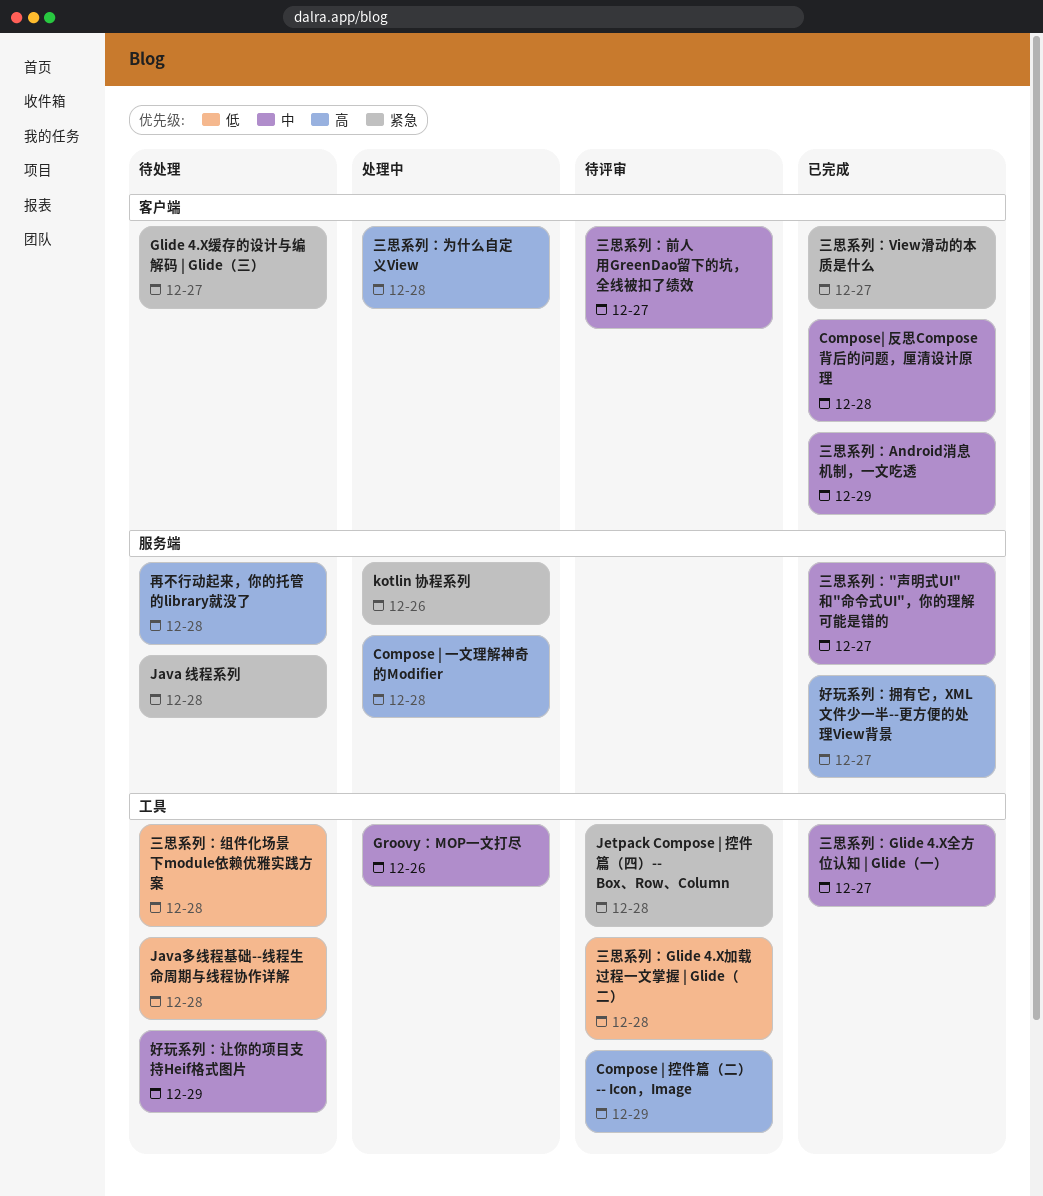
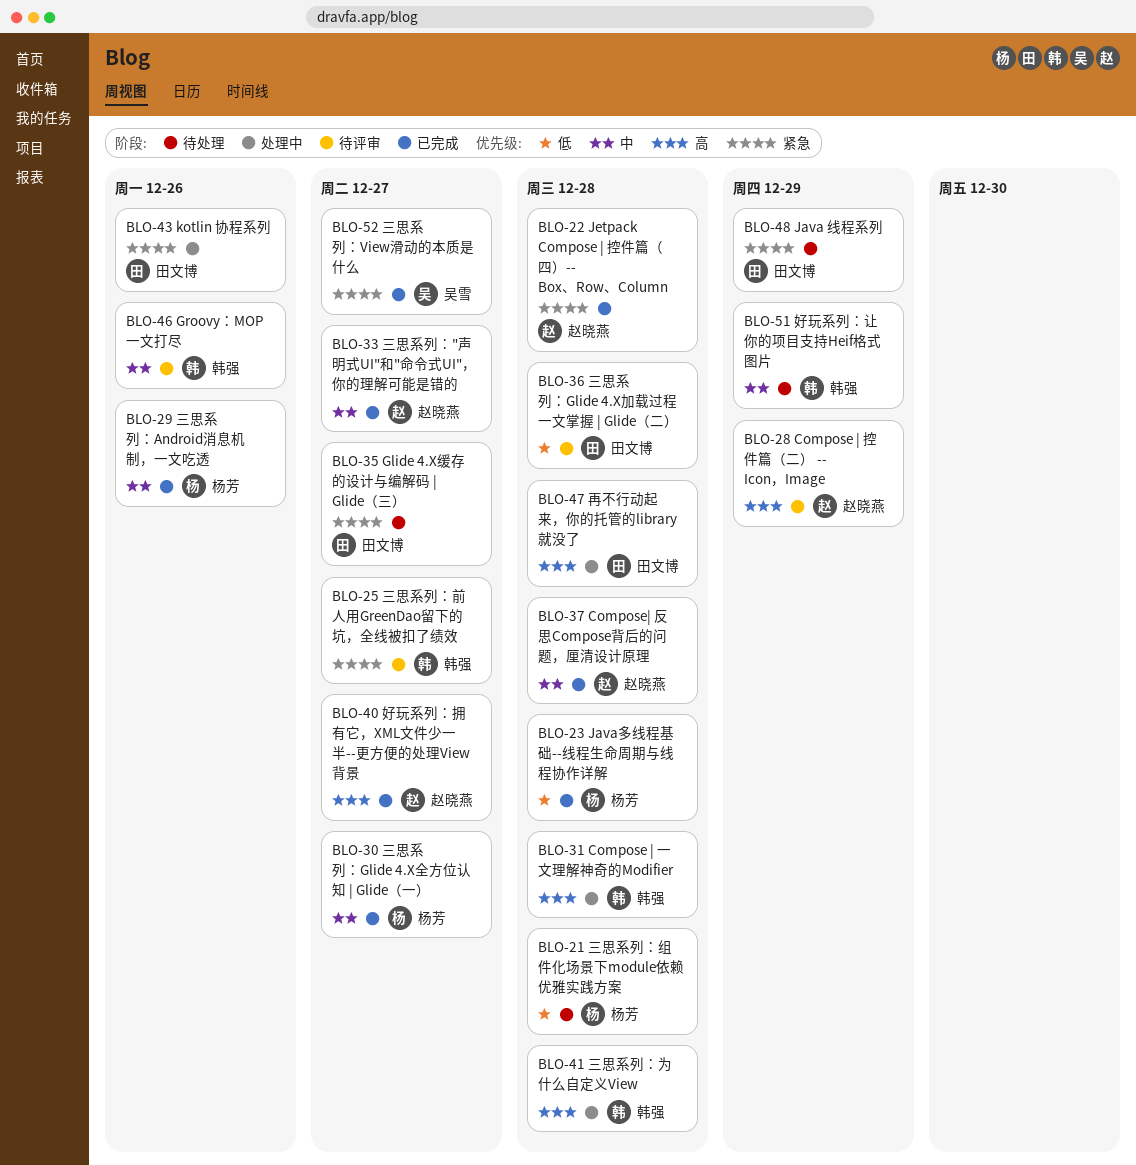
Groovy：MOP一文打尽, status: 处理中 -> 待评审
Java 线程系列, due: Dec 28 -> Dec 29
Java多线程基础--线程生命周期与线程协作详解, status: 待处理 -> 已完成
Jetpack Compose | 控件篇（四）-- Box、Row、Column, status: 待评审 -> 已完成
三思系列：Android消息机制，一文吃透, due: Dec 29 -> Dec 26
三思系列：前人用GreenDao留下的坑，全线被扣了绩效, priority: 中 -> 紧急
再不行动起来，你的托管的library就没了, status: 待处理 -> 处理中

